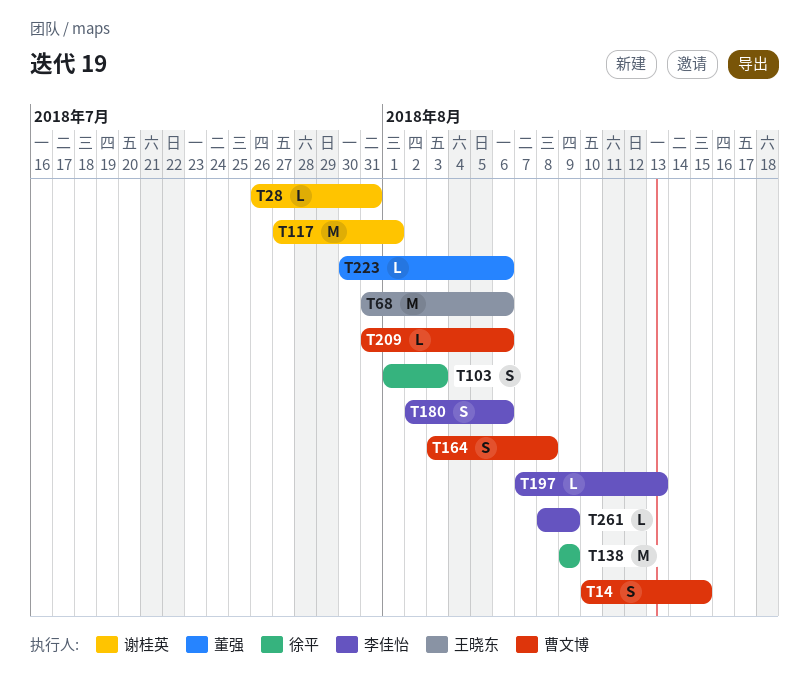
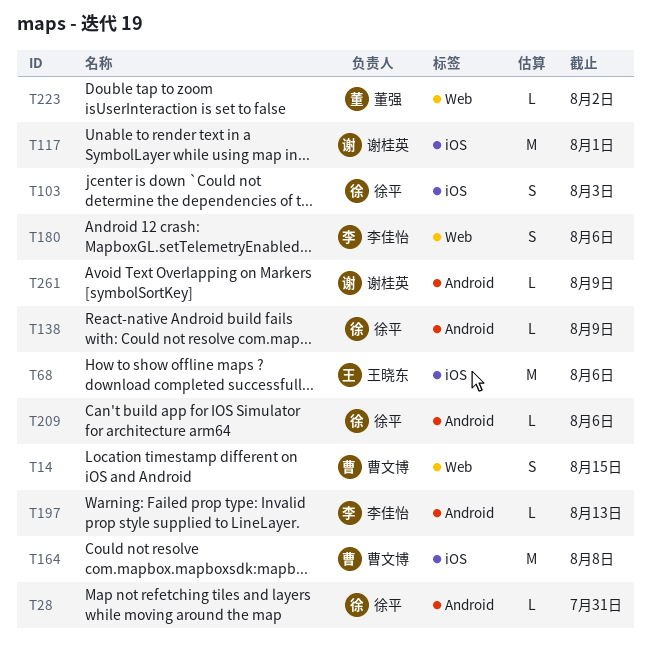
T28, owner: 谢桂英 -> 徐平
T138, estimate: M -> L
T164, estimate: S -> M
T209, owner: 曹文博 -> 徐平
T223, due: Aug 6 -> Aug 2
T261, owner: 李佳怡 -> 谢桂英

